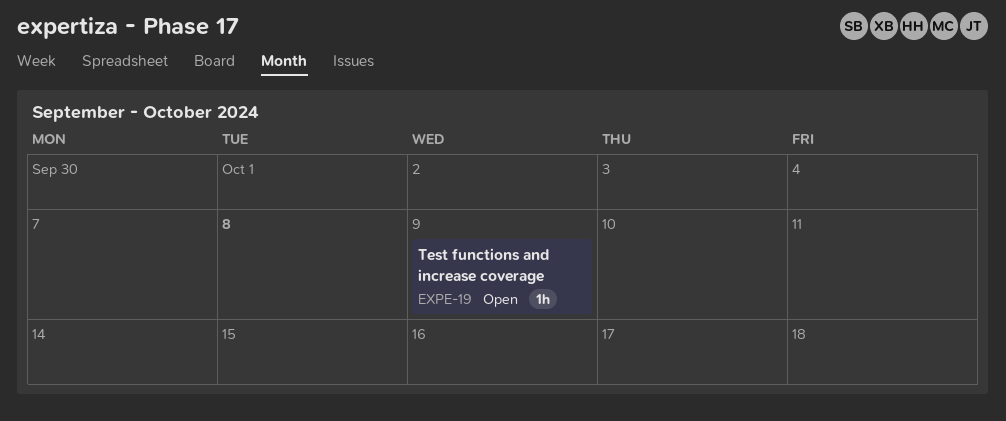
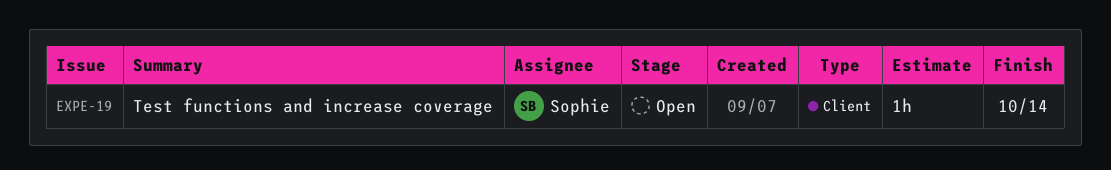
EXPE-19, due: Oct 9 -> Oct 14

